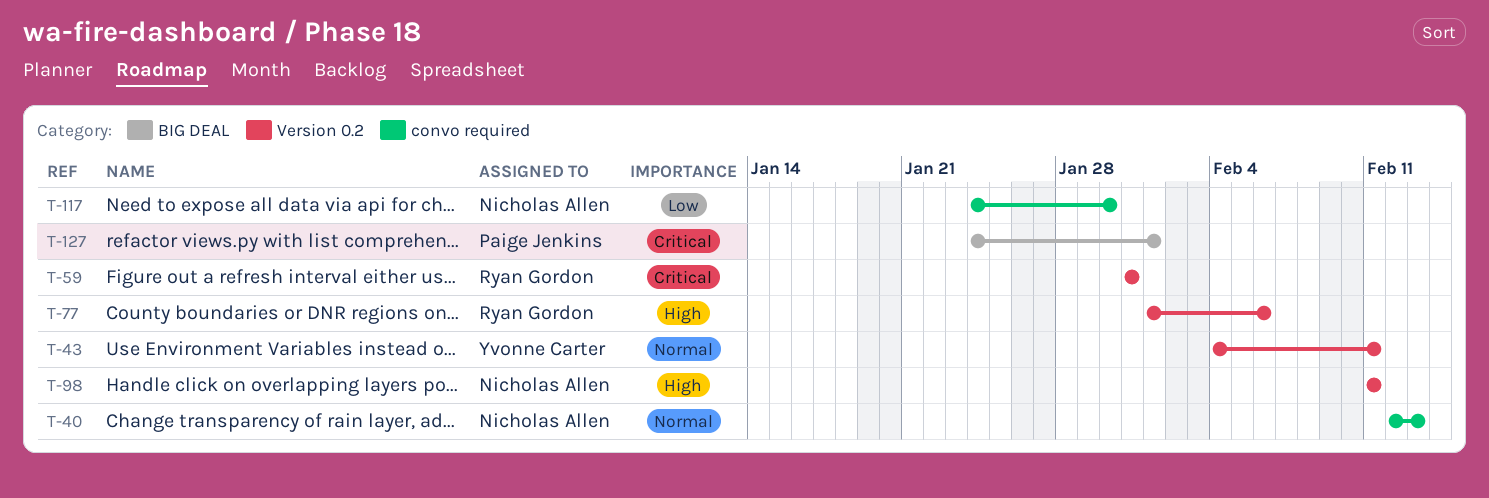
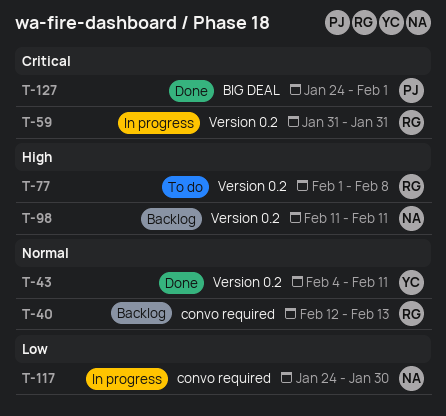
T-40, owner: Nicholas Allen -> Ryan Gordon
T-77, due: Feb 6 -> Feb 8

